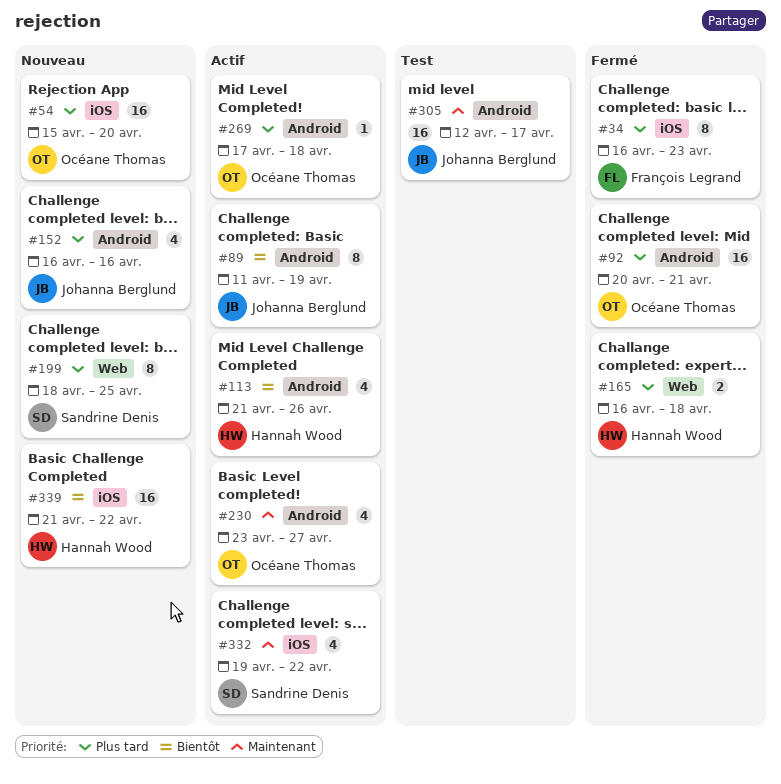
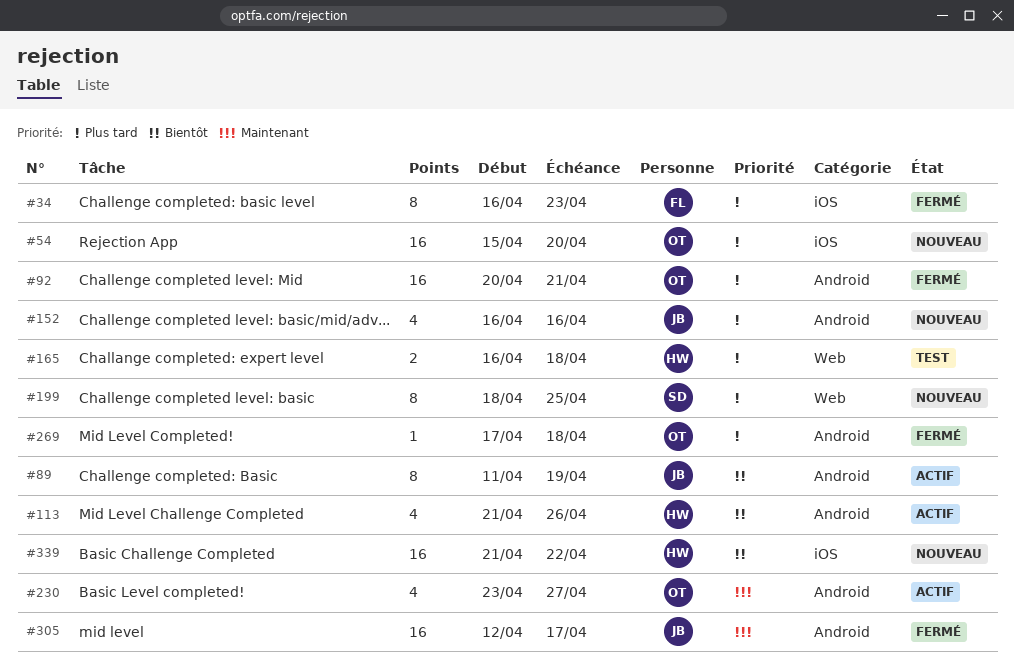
#165, status: Fermé -> Test
#269, status: Actif -> Fermé
#305, status: Test -> Fermé
#332: present -> none

